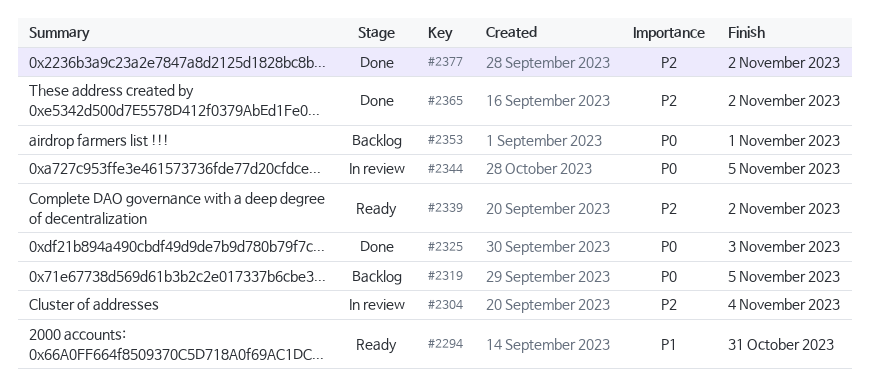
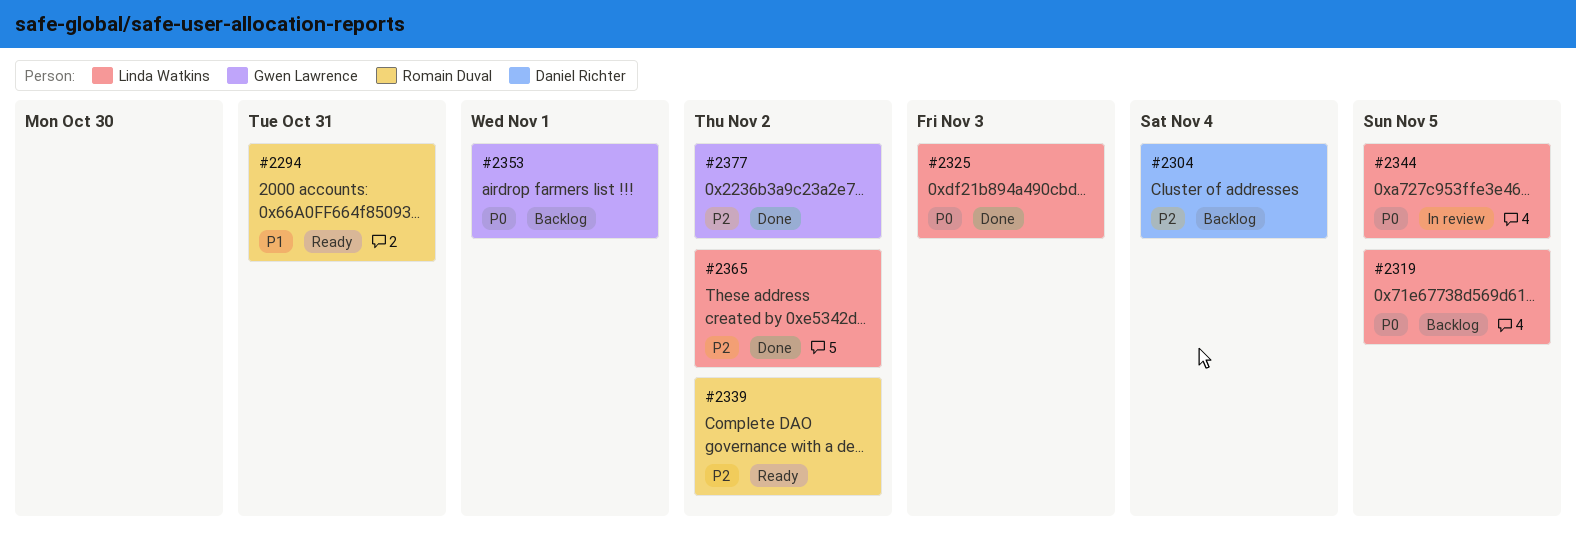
#2304, status: In review -> Backlog

